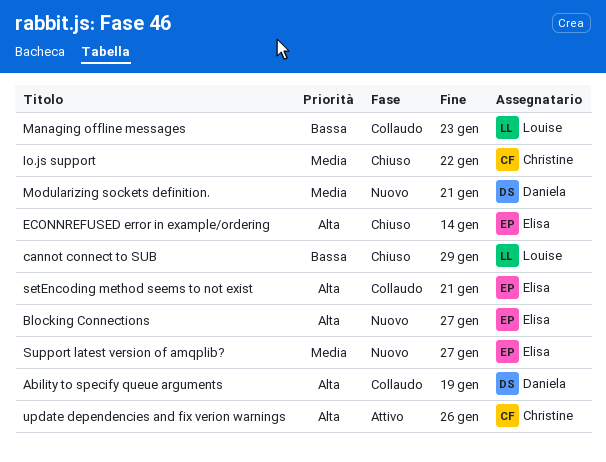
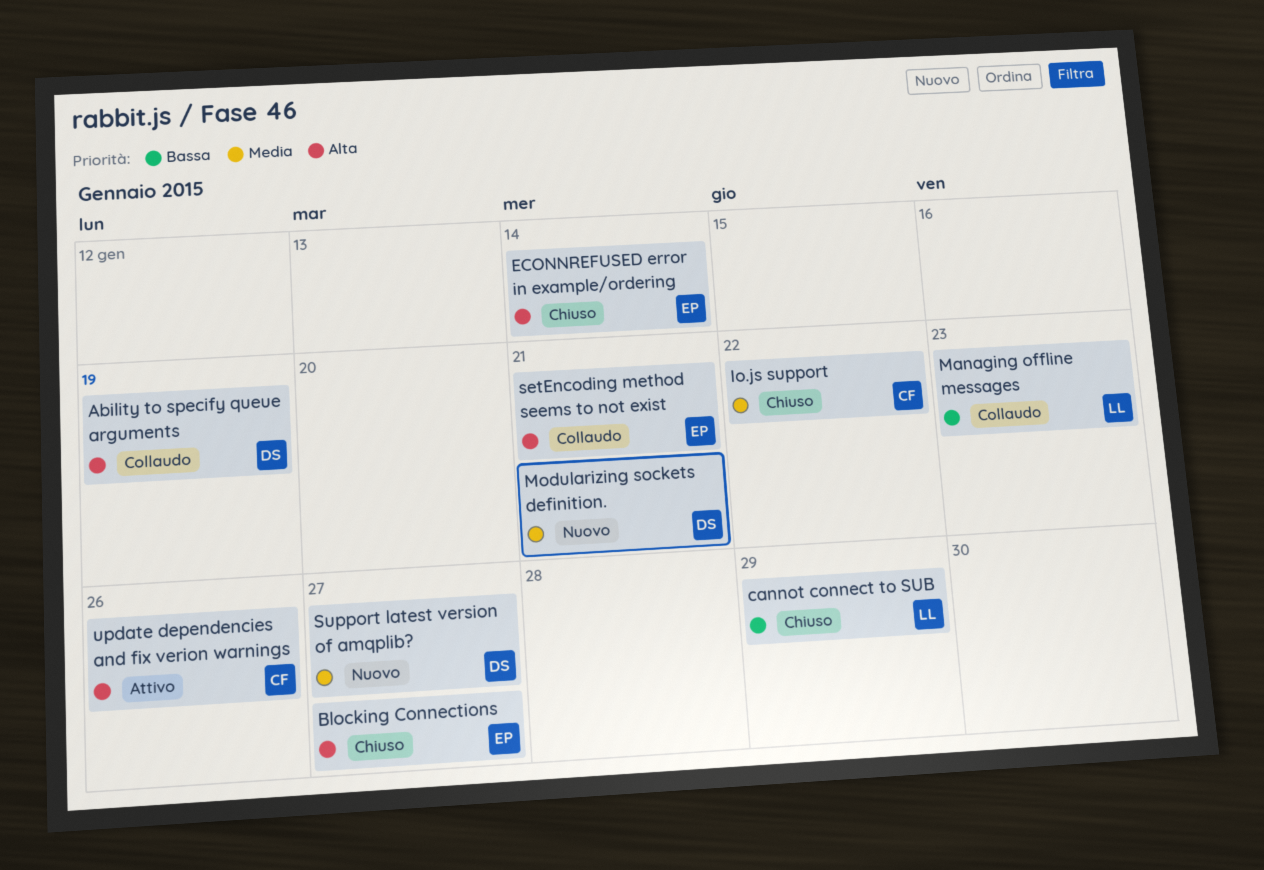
Blocking Connections, status: Nuovo -> Chiuso
Support latest version of amqplib?, owner: Elisa -> Daniela

